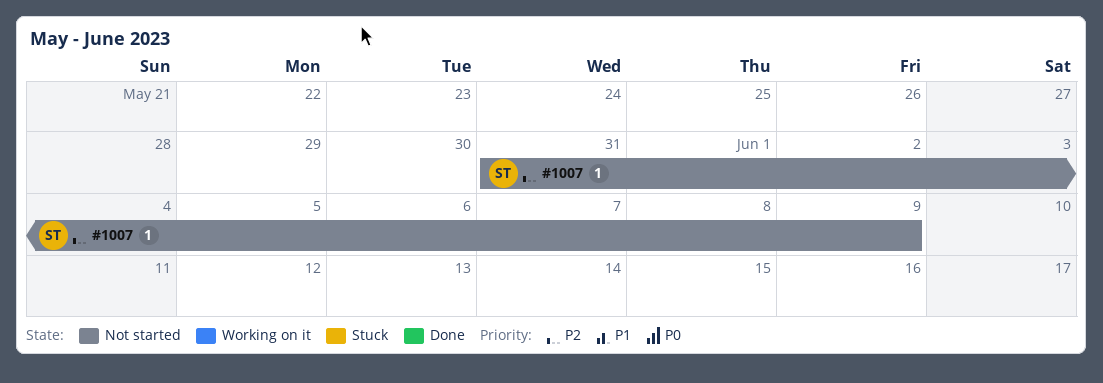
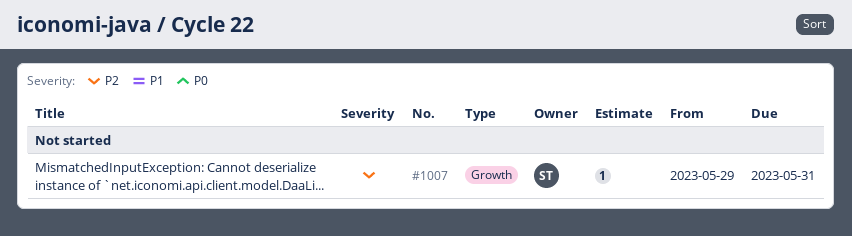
#1007, start: May 31 -> May 29
#1007, due: Jun 9 -> May 31

